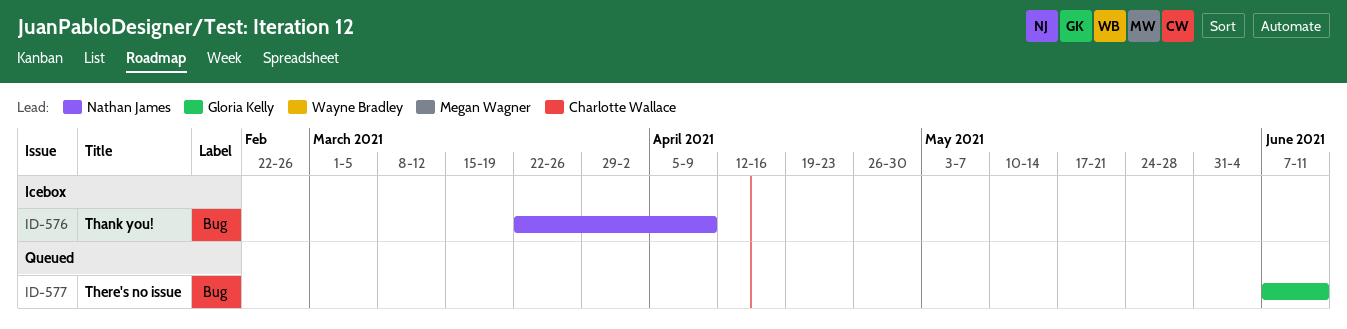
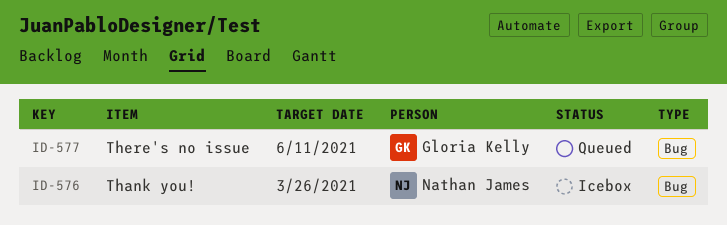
ID-576, due: Apr 9 -> Mar 26

